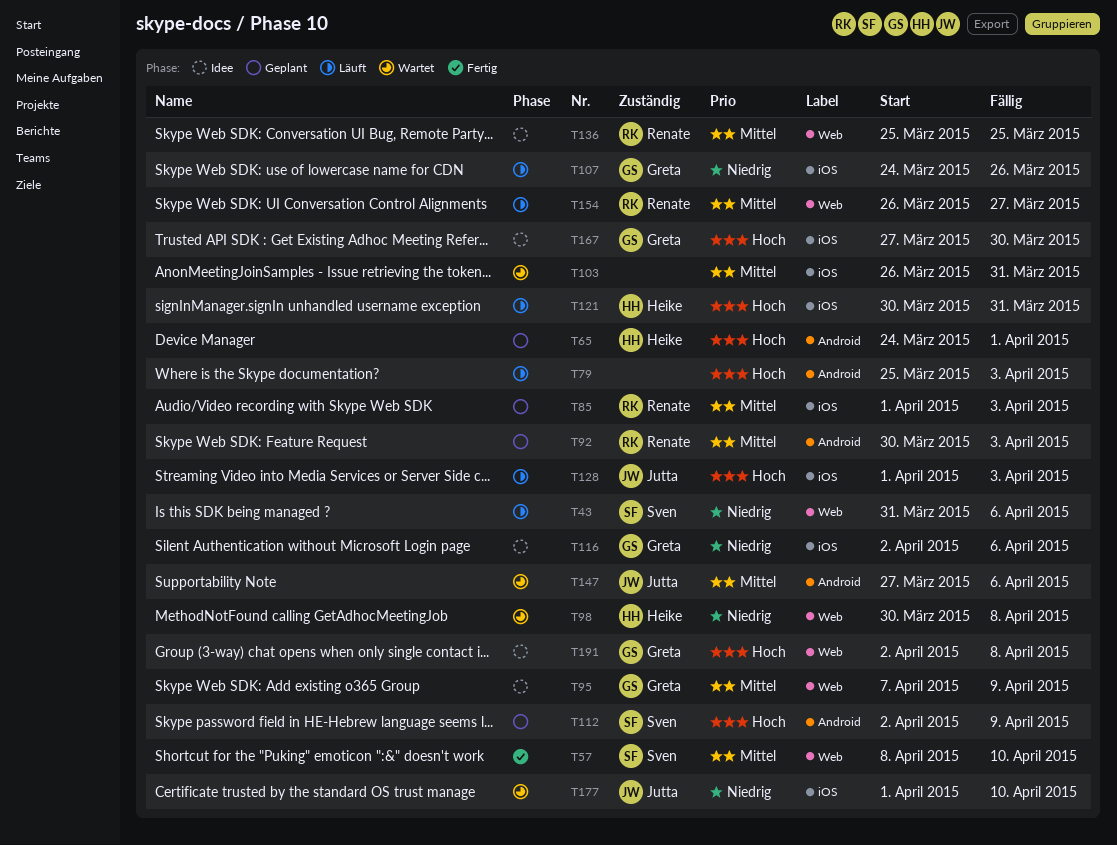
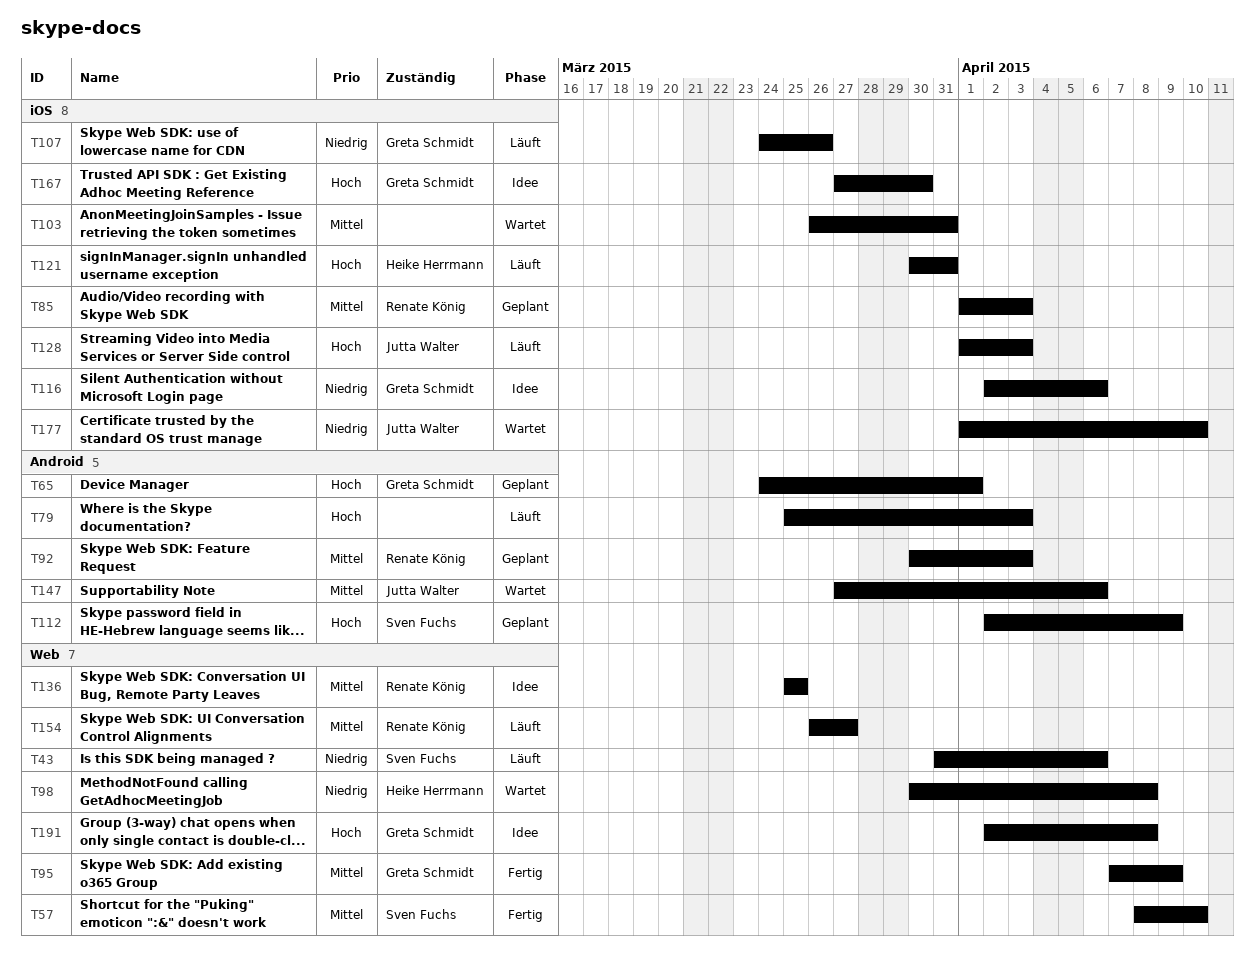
T65, owner: Heike Herrmann -> Greta Schmidt
T95, status: Idee -> Fertig

